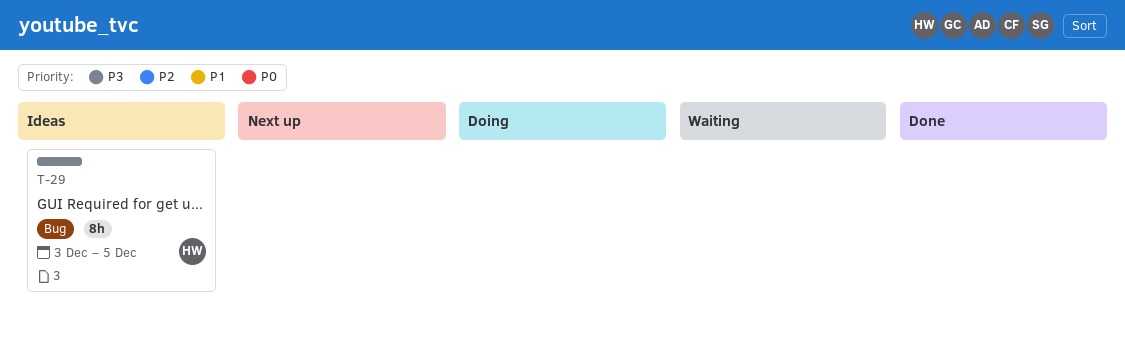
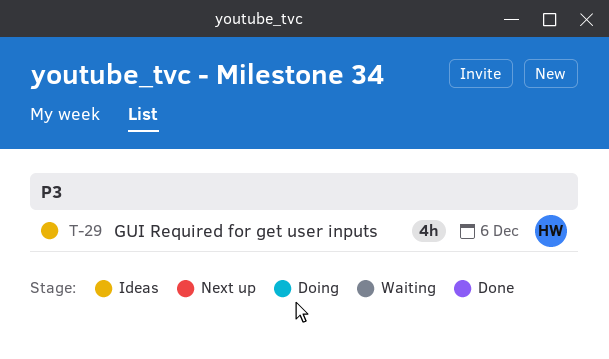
T-29, estimate: 8h -> 4h
T-29, due: Dec 5 -> Dec 6

